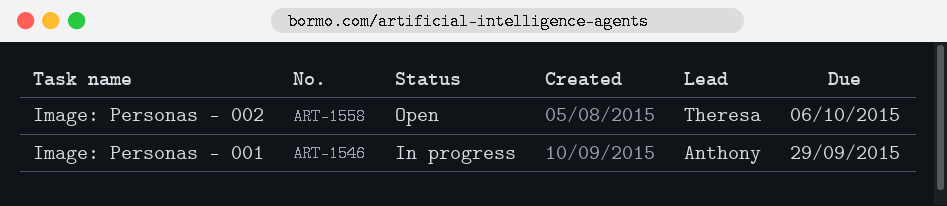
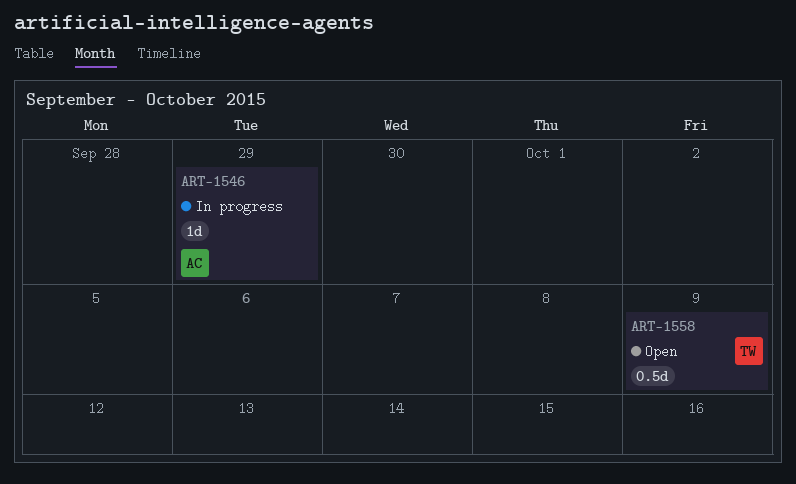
ART-1558, due: Oct 6 -> Oct 9

